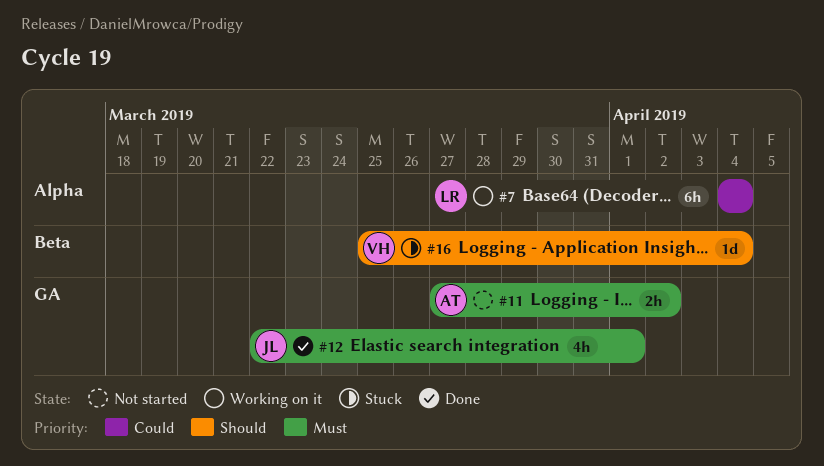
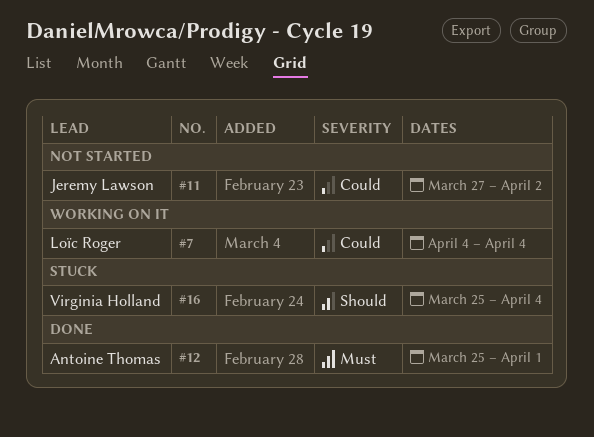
#11, owner: Antoine Thomas -> Jeremy Lawson
#11, priority: Must -> Could
#12, owner: Jeremy Lawson -> Antoine Thomas
#12, start: Mar 22 -> Mar 25

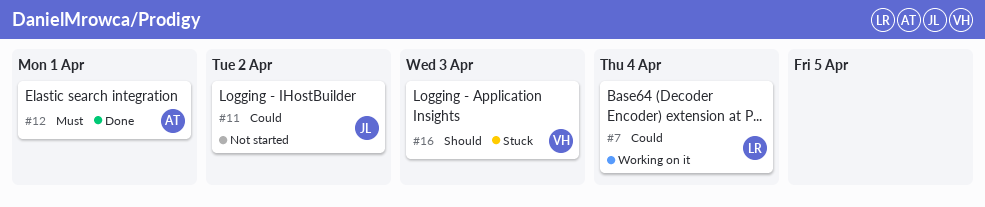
#16, due: Apr 4 -> Apr 3

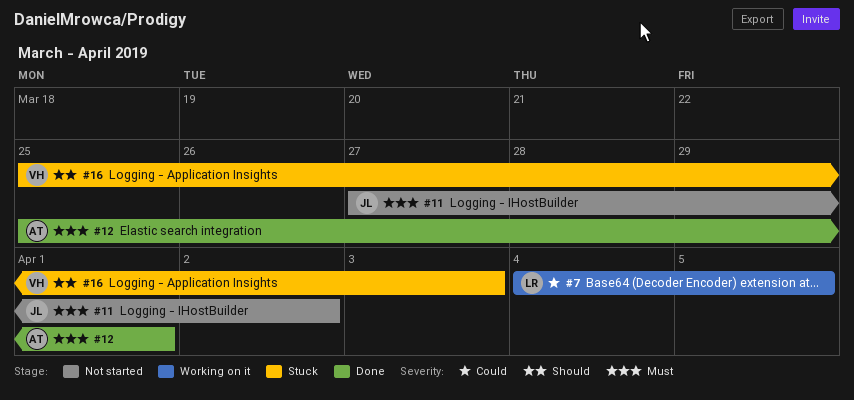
#7, due: Apr 4 -> Apr 5
#11, priority: Could -> Must

